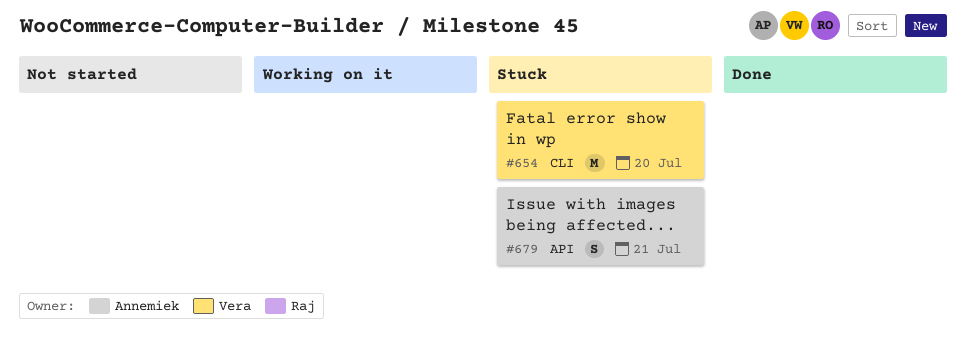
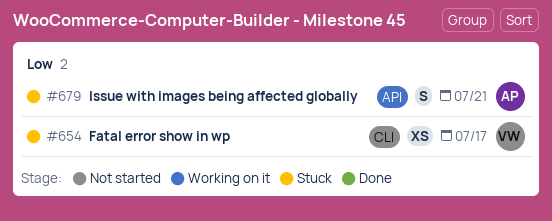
#654, estimate: M -> XS
#654, due: Jul 20 -> Jul 17

